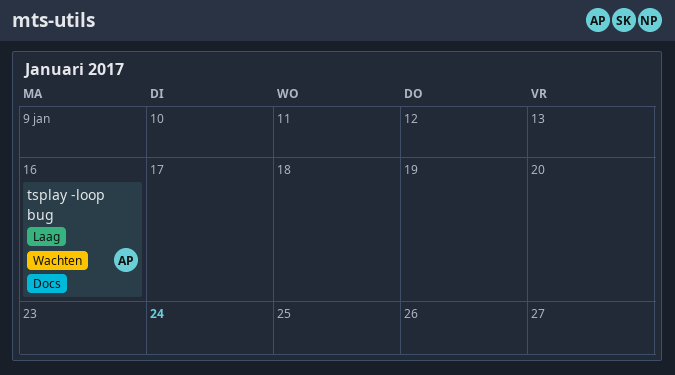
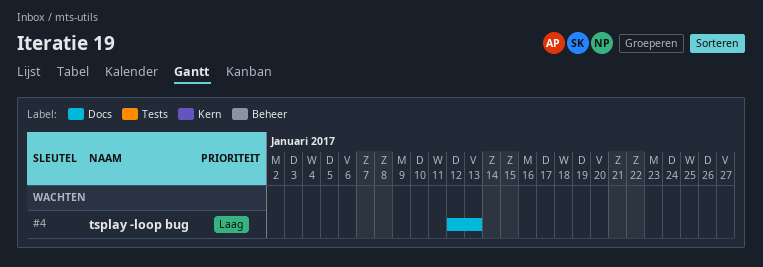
tsplay -loop bug, due: Jan 16 -> Jan 13

